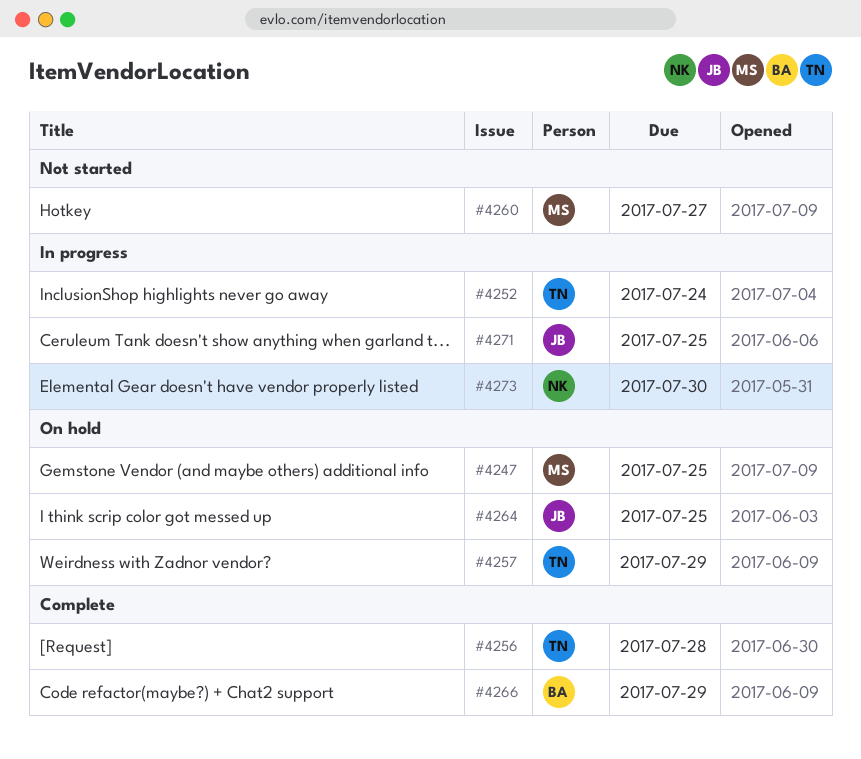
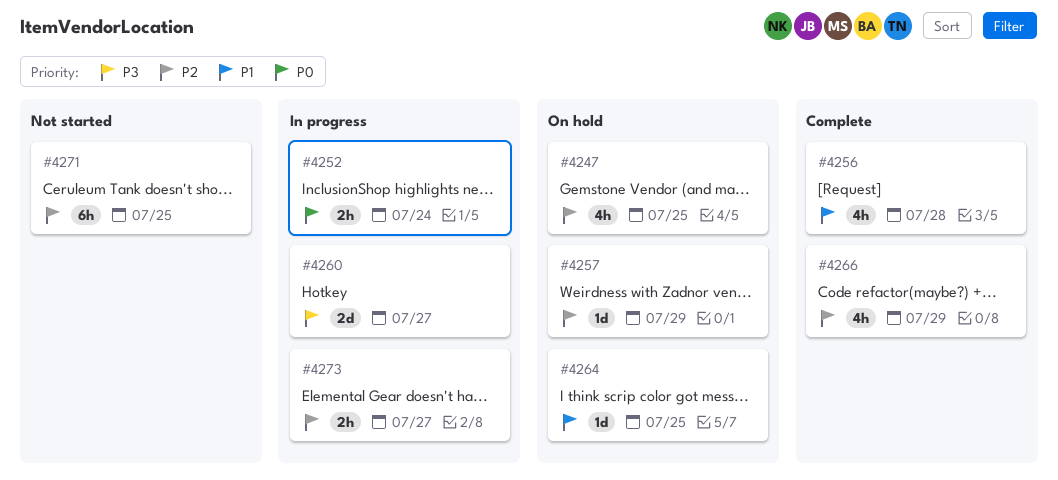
#4260, status: Not started -> In progress
#4271, status: In progress -> Not started
#4273, due: Jul 30 -> Jul 27

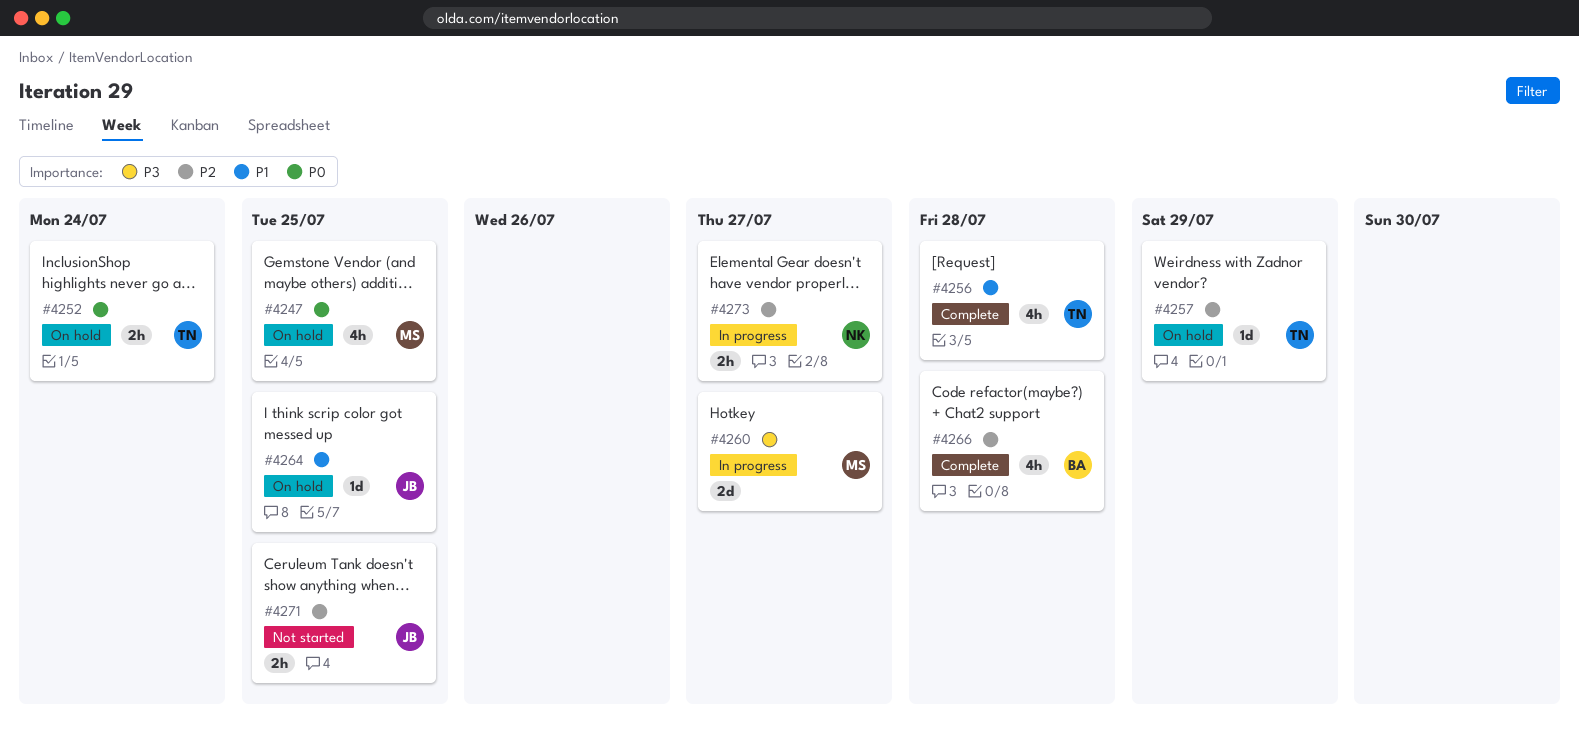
#4247, priority: P2 -> P0
#4252, status: In progress -> On hold
#4266, due: Jul 29 -> Jul 28
#4271, estimate: 6h -> 2h

